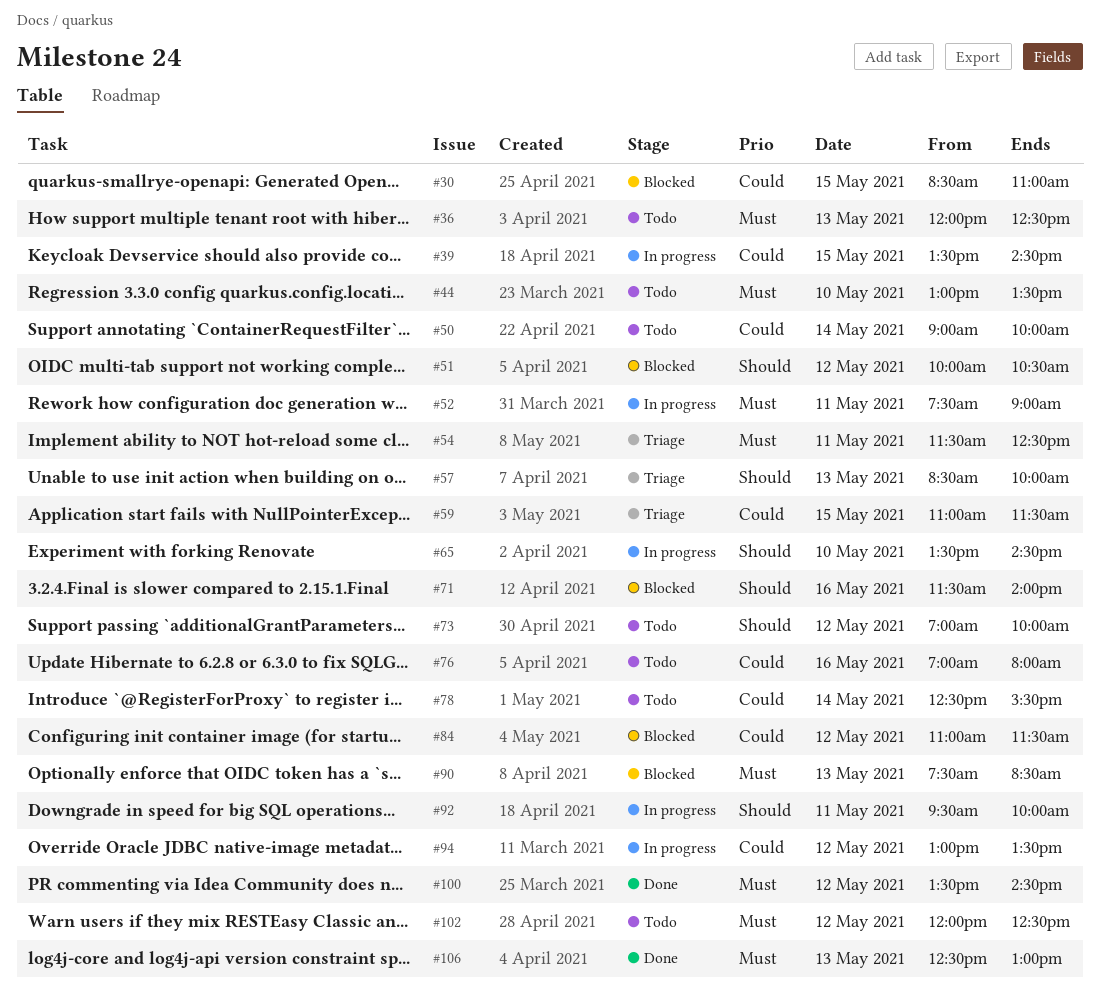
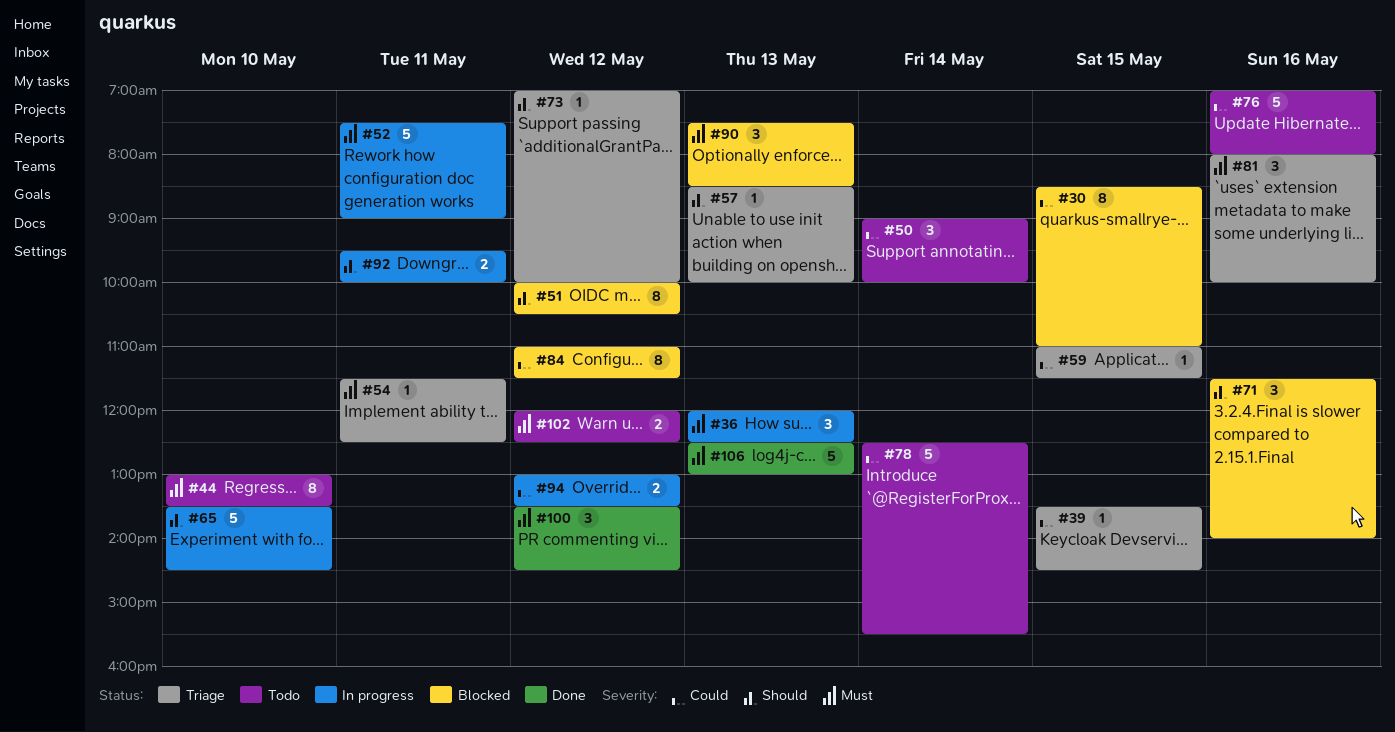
#36, status: Todo -> In progress
#39, status: In progress -> Triage
#73, status: Todo -> Triage
#81: none -> present

